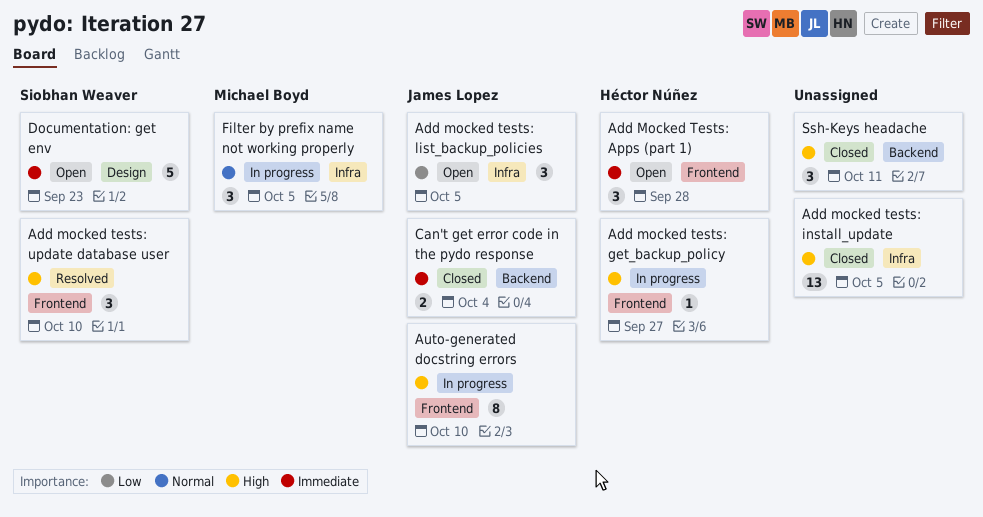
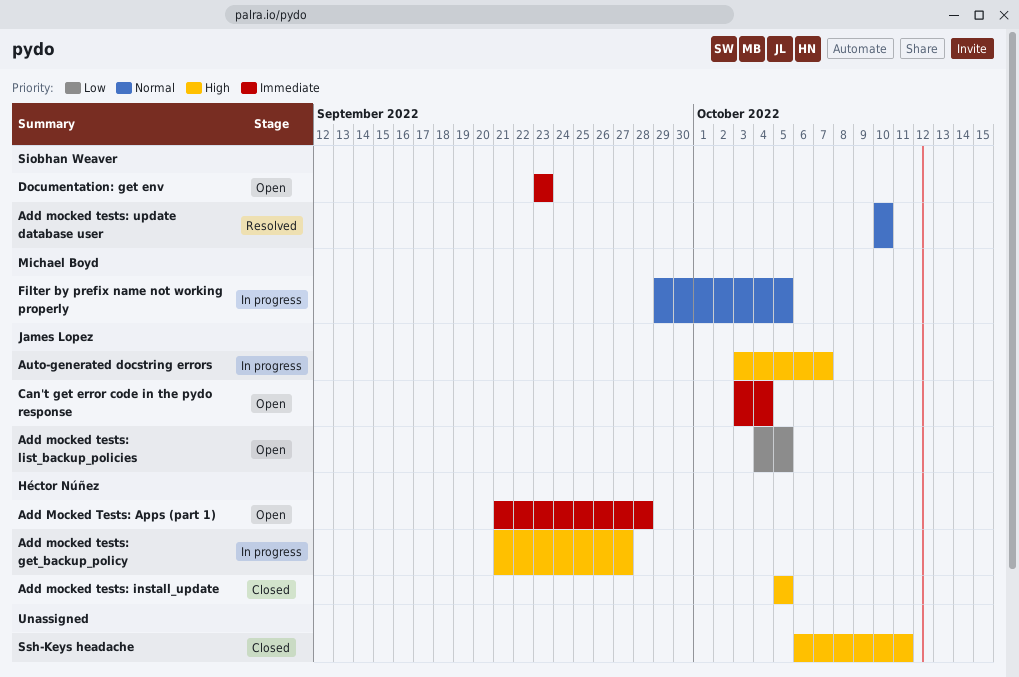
Add mocked tests: install_update, owner: none -> Héctor Núñez
Add mocked tests: update database user, priority: High -> Normal
Auto-generated docstring errors, due: Oct 10 -> Oct 7
Can't get error code in the pydo response, status: Closed -> Open

